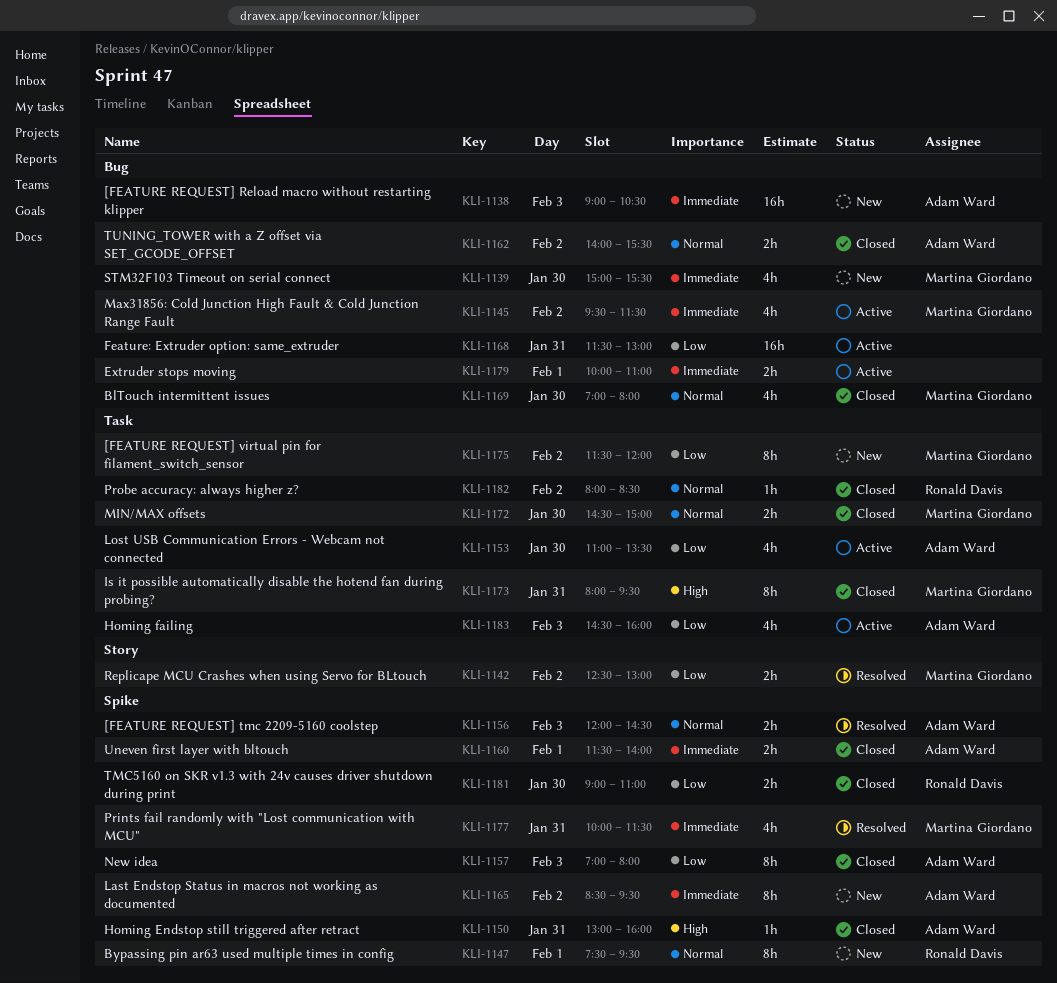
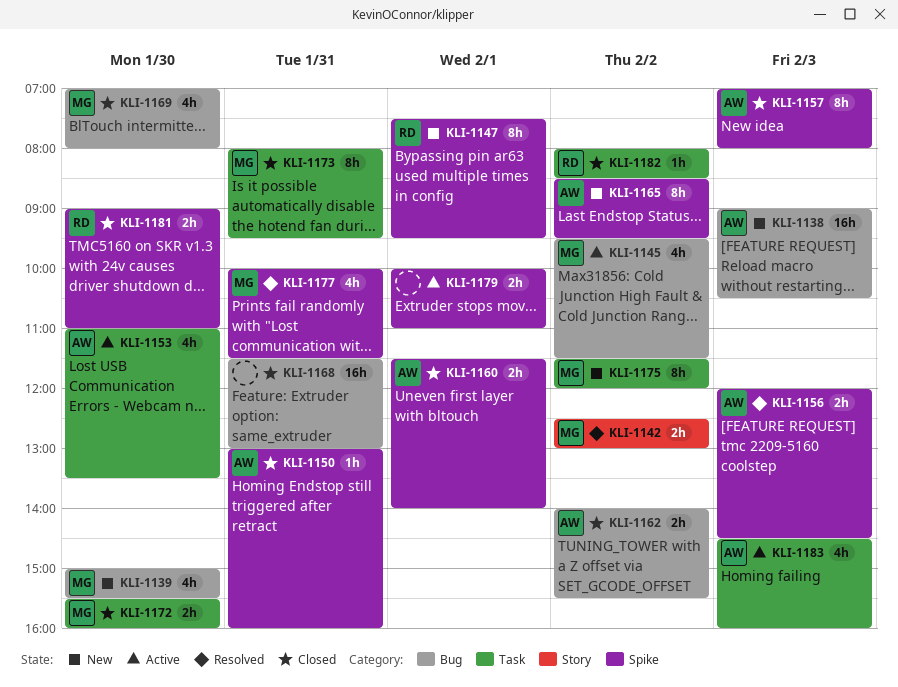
KLI-1168, status: Active -> Closed
KLI-1172, begins: 14:30 -> 15:30
KLI-1172, ends: 15:00 -> 16:00
KLI-1179, label: Bug -> Spike

